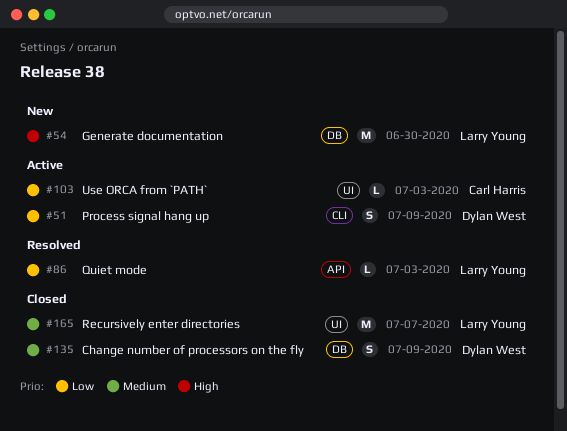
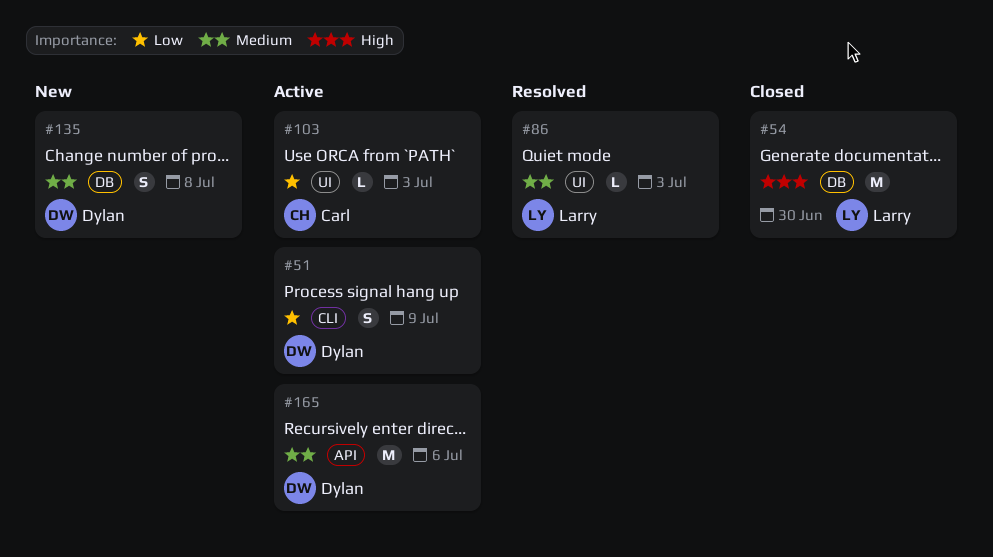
#54, status: New -> Closed
#86, priority: Low -> Medium
#86, label: API -> UI
#135, status: Closed -> New
#135, due: Jul 9 -> Jul 8
#165, status: Closed -> Active
#165, owner: Larry Young -> Dylan West
#165, label: UI -> API
#165, due: Jul 7 -> Jul 6

